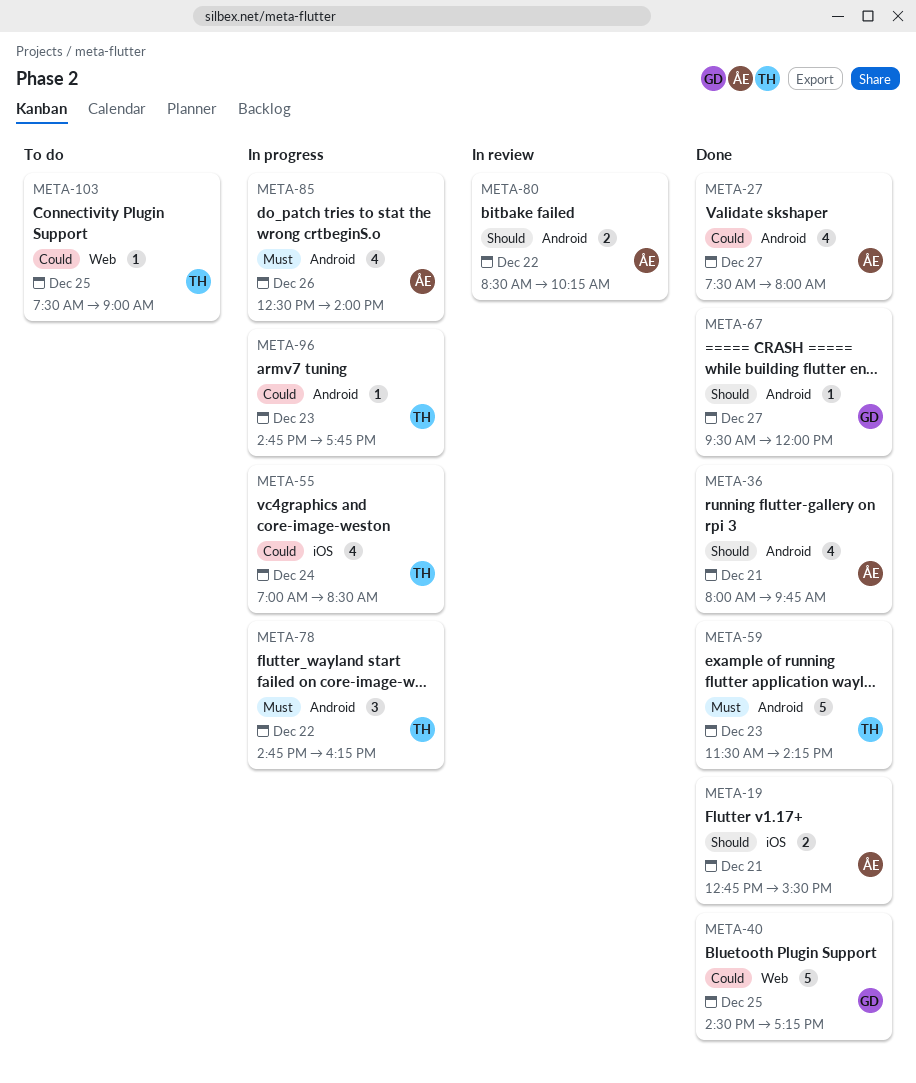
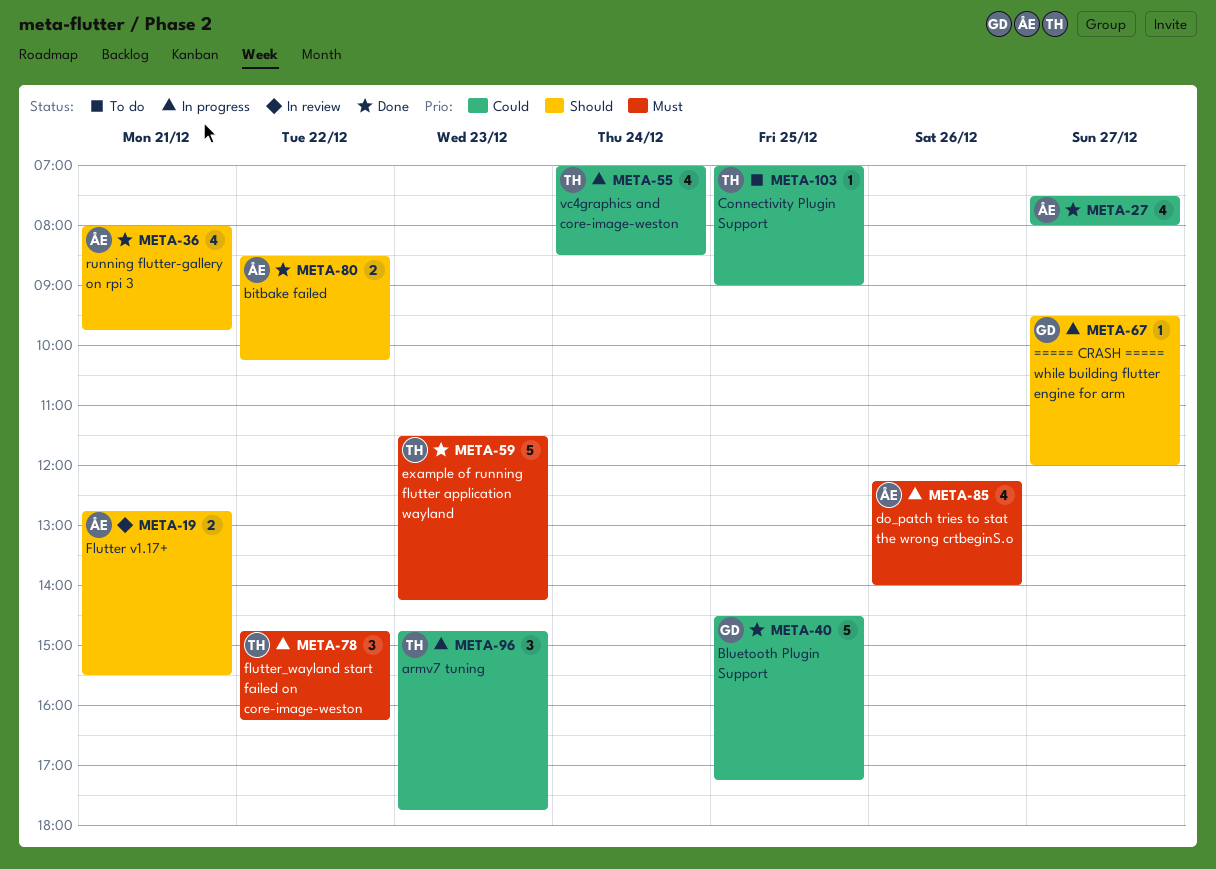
META-19, status: Done -> In review
META-67, status: Done -> In progress
META-80, status: In review -> Done
META-85, begins: 12:30 -> 12:15
META-96, estimate: 1 -> 3
META-103, begins: 07:30 -> 07:00

